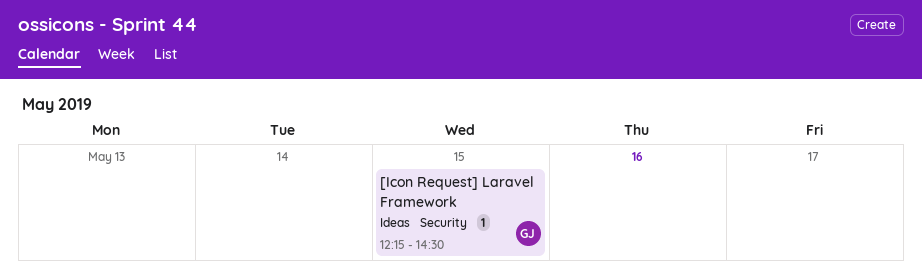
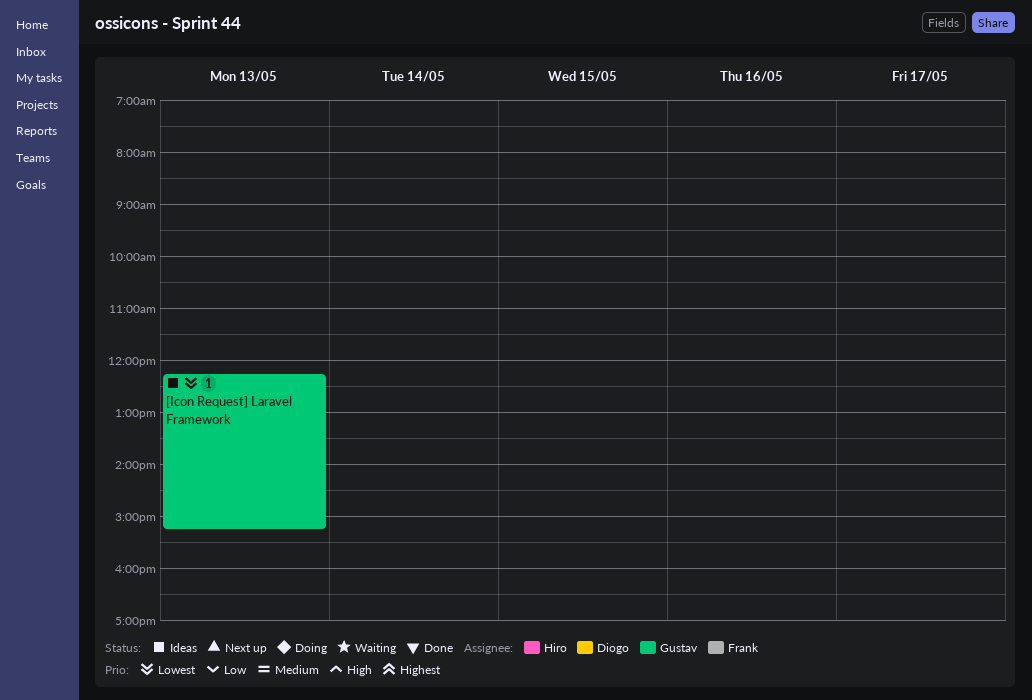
[Icon Request] Laravel Framework, day: May 15 -> May 13
[Icon Request] Laravel Framework, ends: 14:30 -> 15:15

